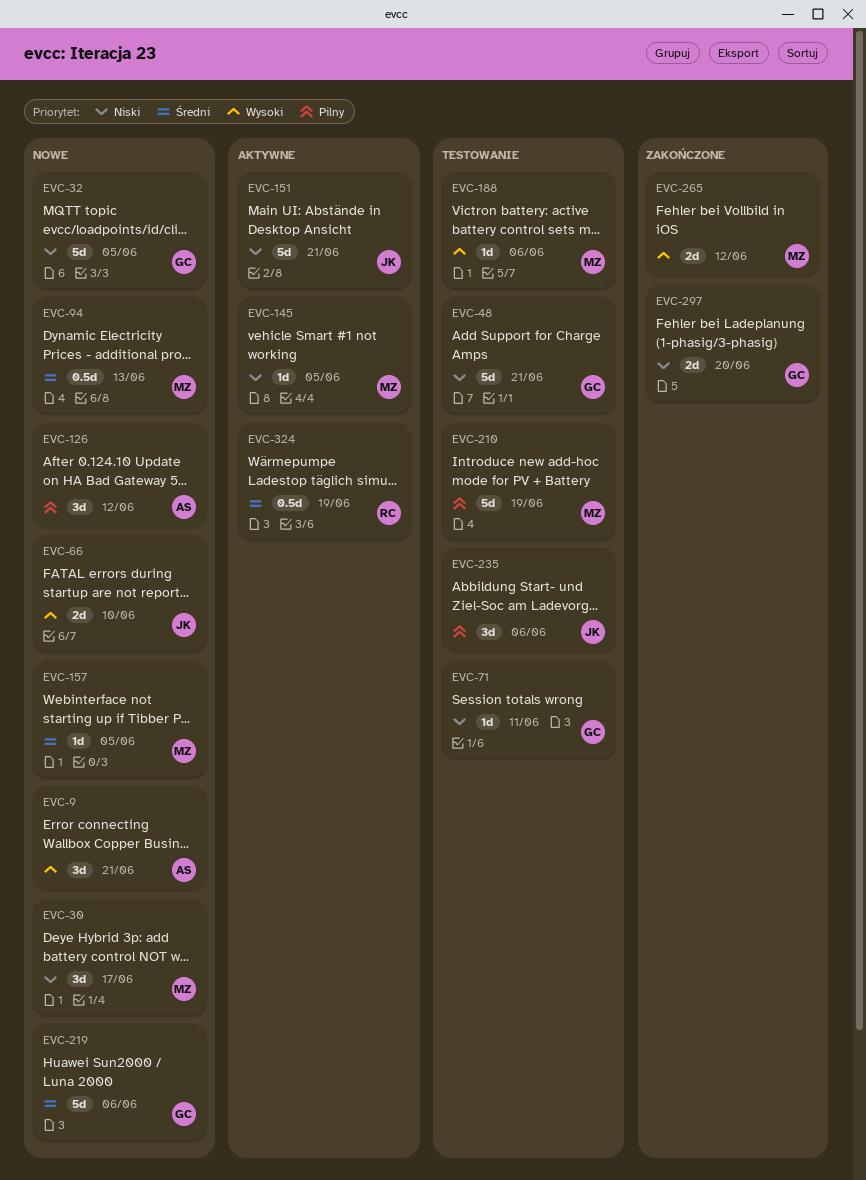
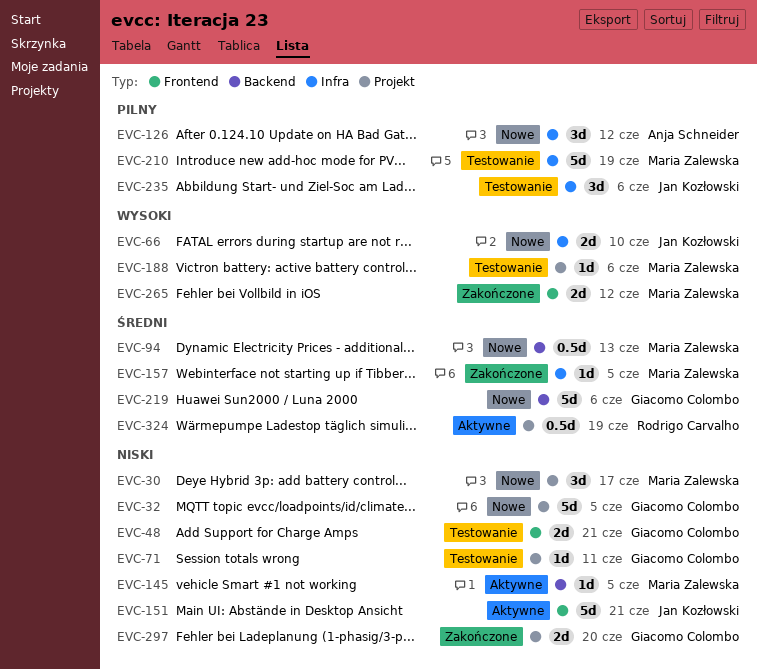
EVC-9: present -> none
EVC-48, estimate: 5d -> 2d
EVC-157, status: Nowe -> Zakończone

